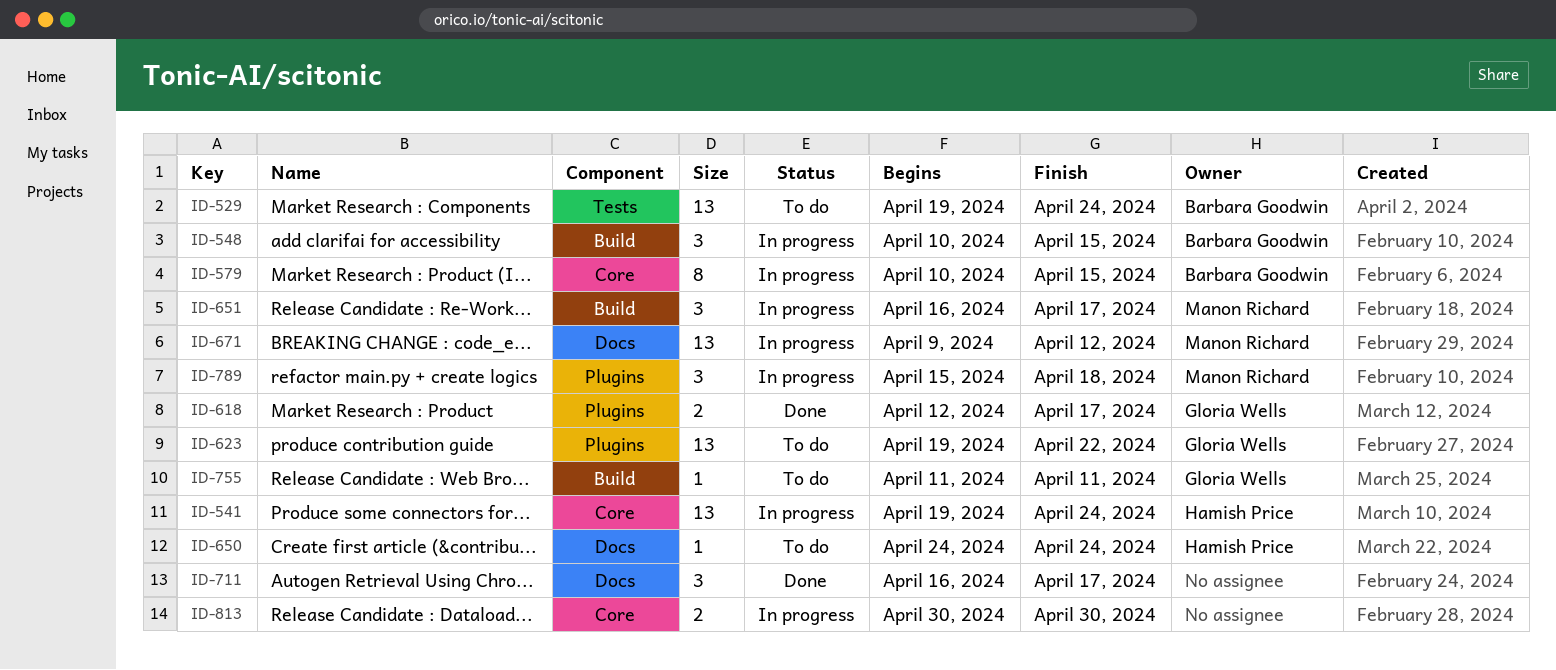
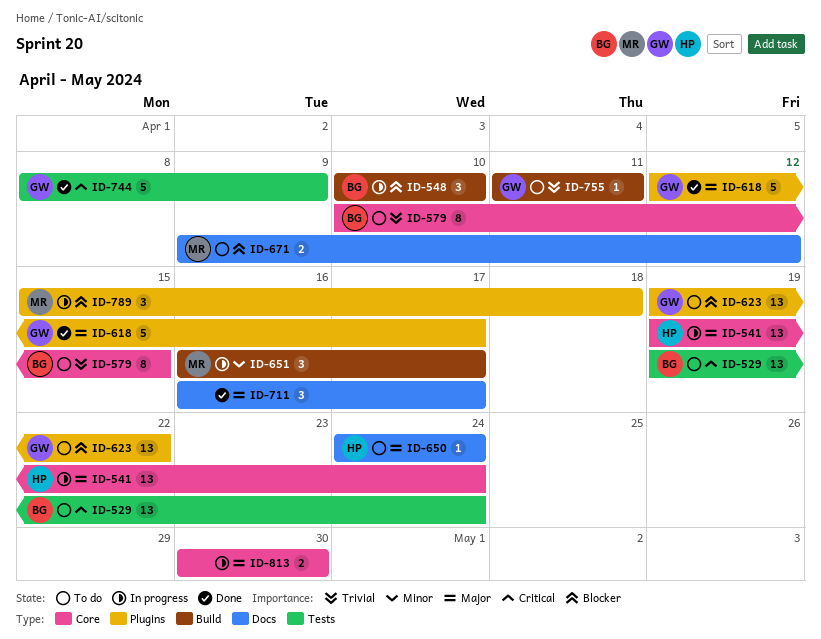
ID-548, due: Apr 15 -> Apr 10
ID-579, status: In progress -> To do
ID-618, estimate: 2 -> 5
ID-671, status: In progress -> To do
ID-671, estimate: 13 -> 2
ID-744: none -> present

